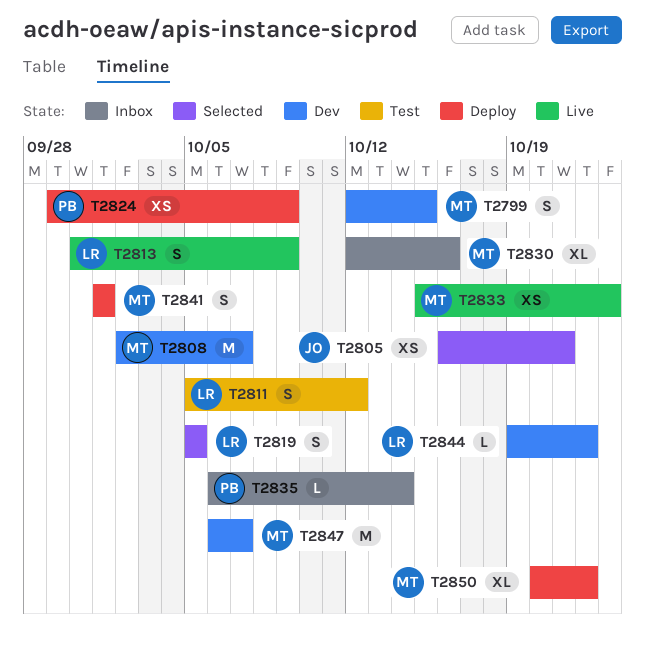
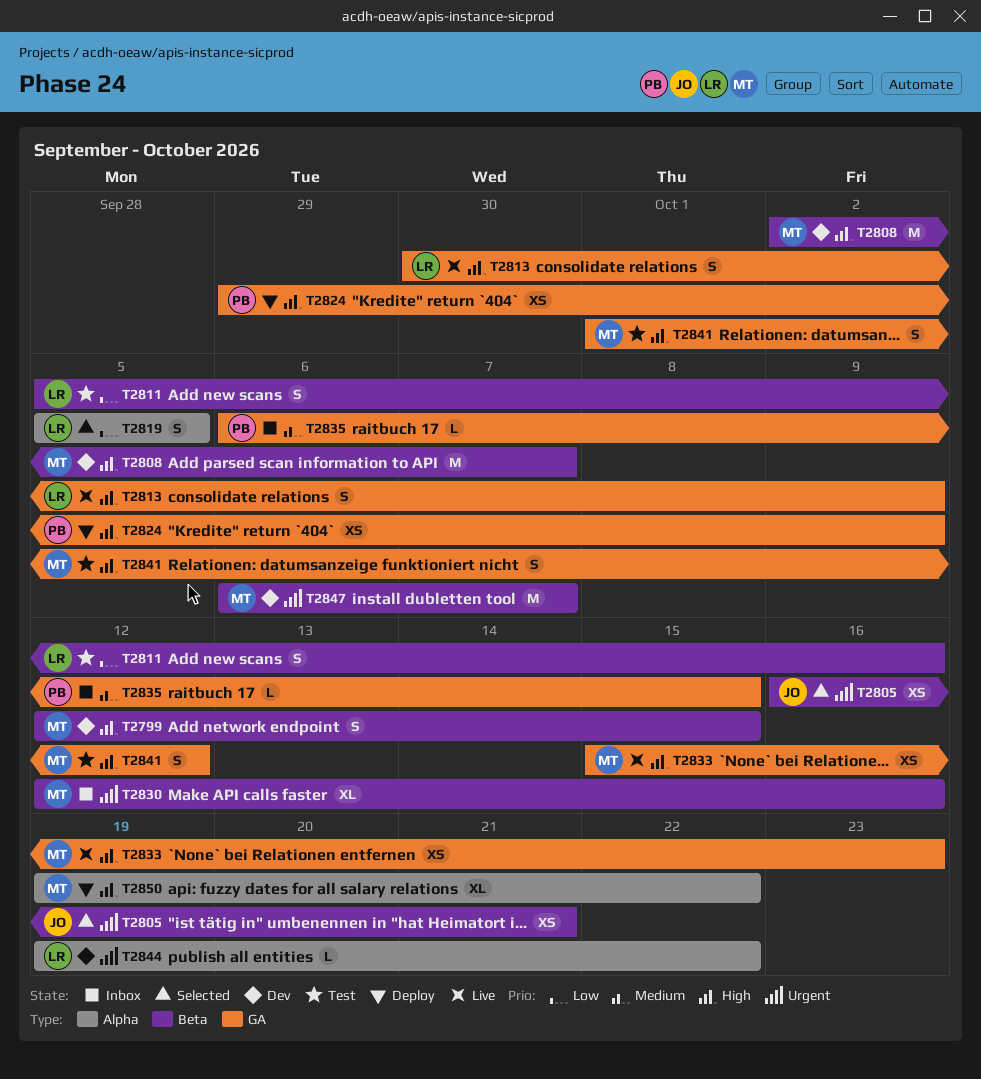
T2811, due: Oct 12 -> Oct 16
T2835, due: Oct 14 -> Oct 15
T2841, status: Deploy -> Test
T2841, due: Oct 1 -> Oct 12
T2850, start: Oct 20 -> Oct 19

